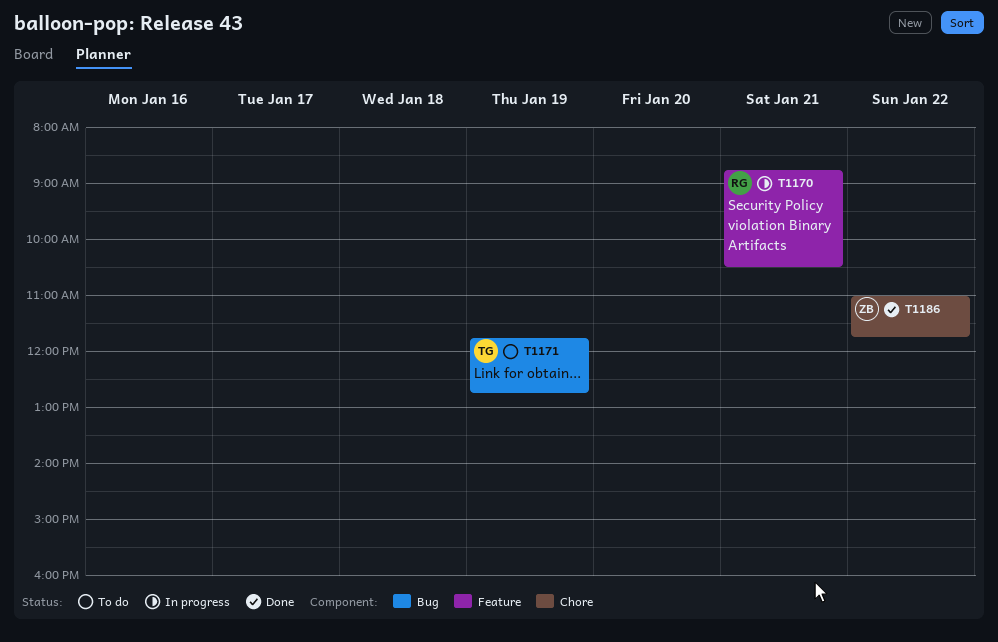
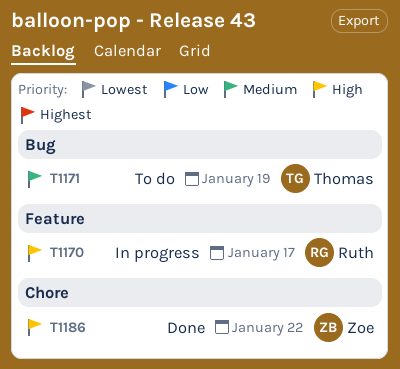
T1170, day: Jan 21 -> Jan 17

